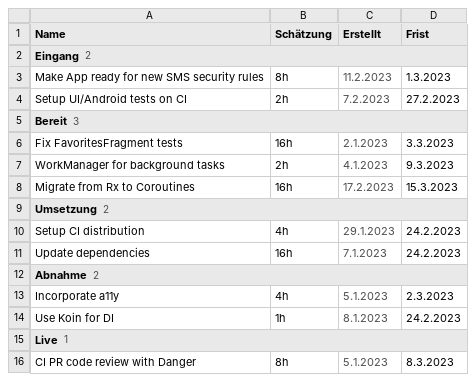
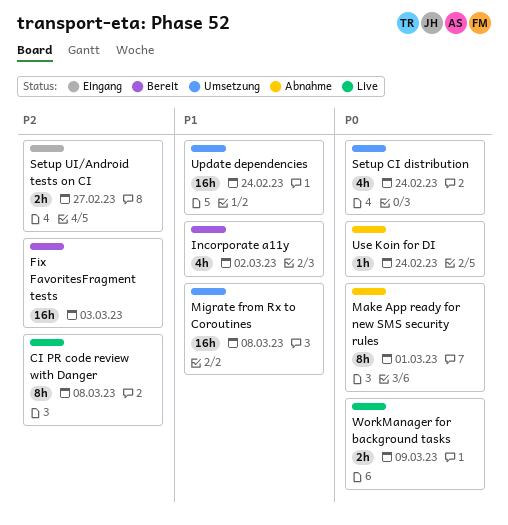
Incorporate a11y, status: Abnahme -> Bereit
Make App ready for new SMS security rules, status: Eingang -> Abnahme
Migrate from Rx to Coroutines, status: Bereit -> Umsetzung
Migrate from Rx to Coroutines, due: Mar 15 -> Mar 8
WorkManager for background tasks, status: Bereit -> Live

